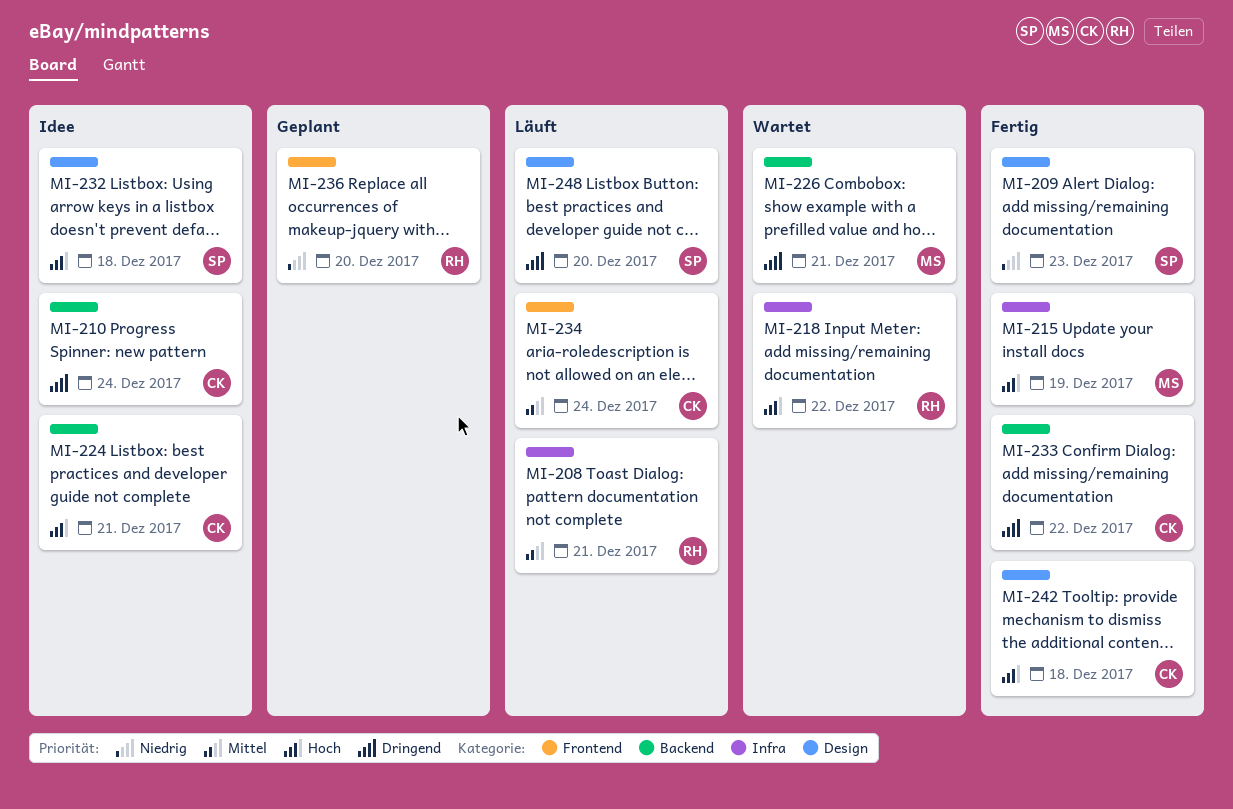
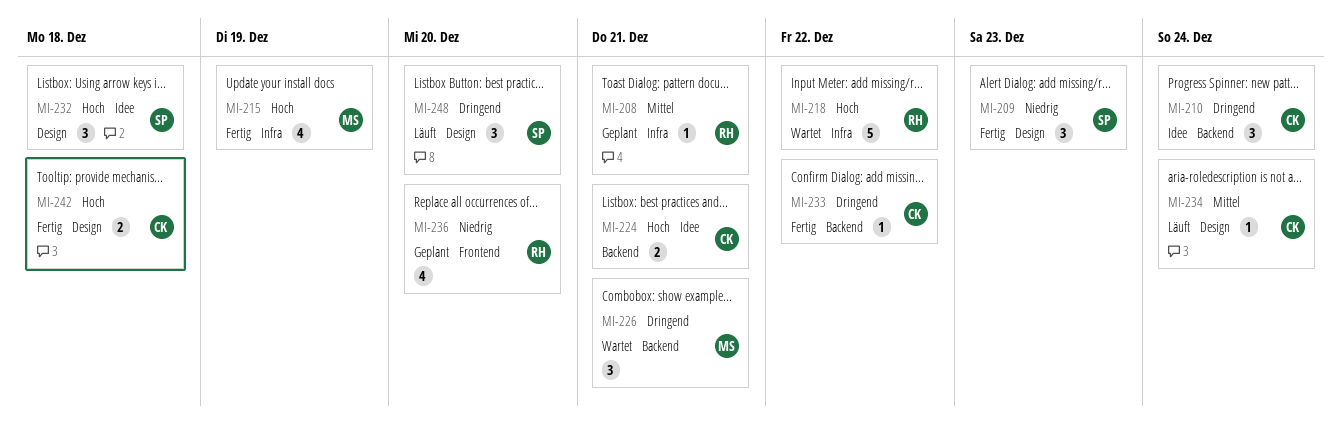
MI-208, status: Läuft -> Geplant
MI-234, label: Frontend -> Design

